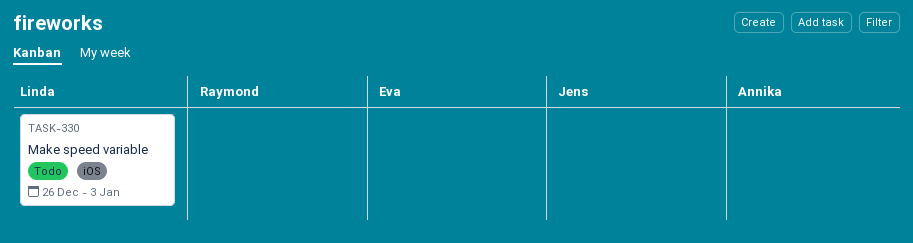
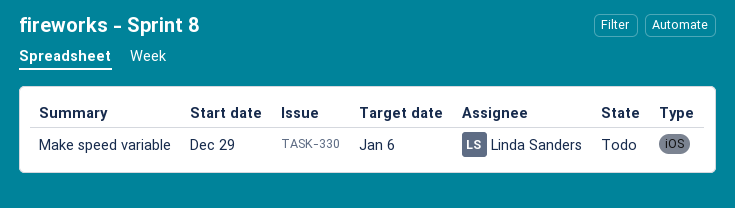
TASK-330, start: Dec 26 -> Dec 29
TASK-330, due: Jan 3 -> Jan 6

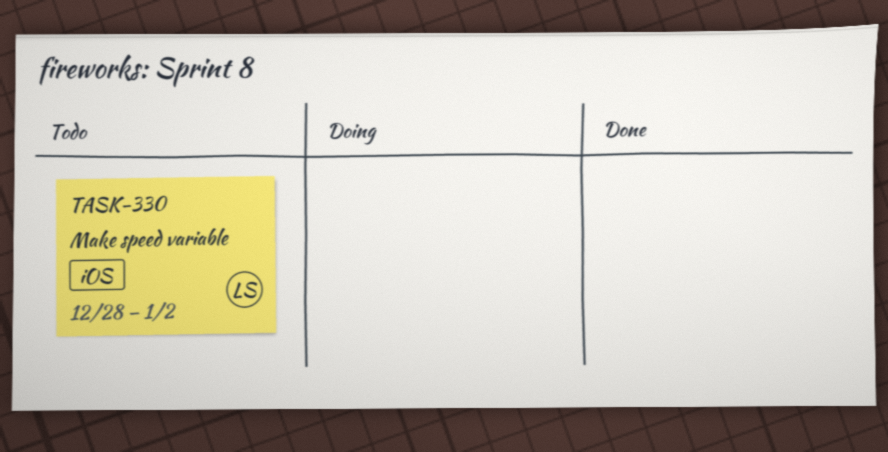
TASK-330, start: Dec 29 -> Dec 28
TASK-330, due: Jan 6 -> Jan 2

